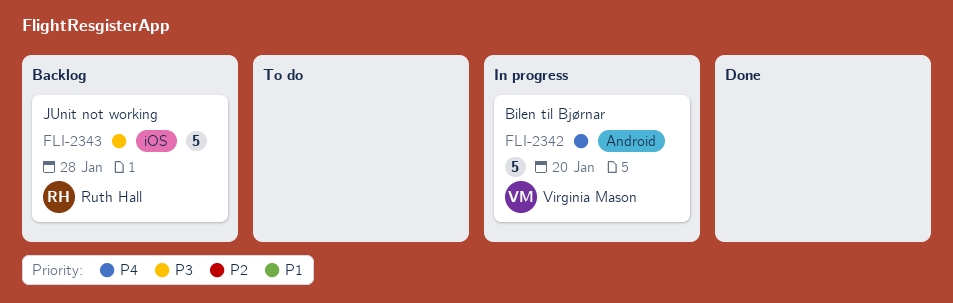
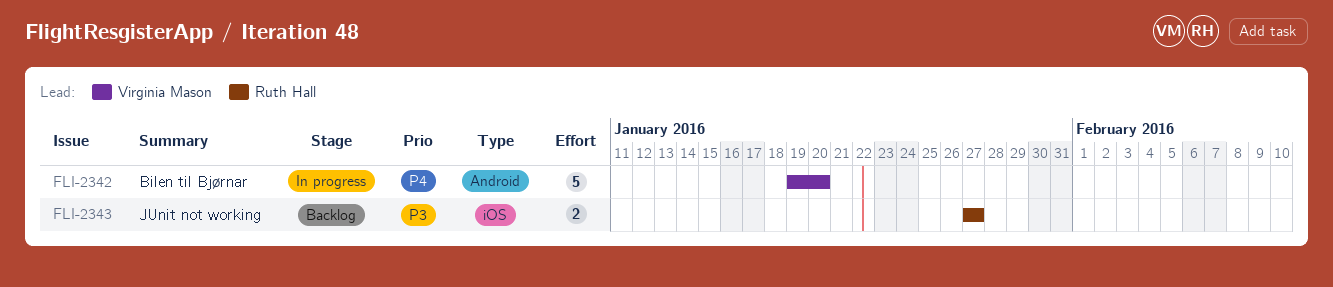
FLI-2343, estimate: 5 -> 2
FLI-2343, due: Jan 28 -> Jan 27

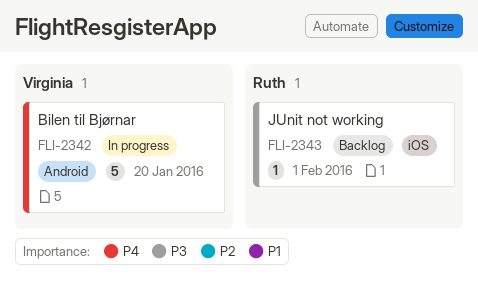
FLI-2343, estimate: 2 -> 1
FLI-2343, due: Jan 27 -> Feb 1

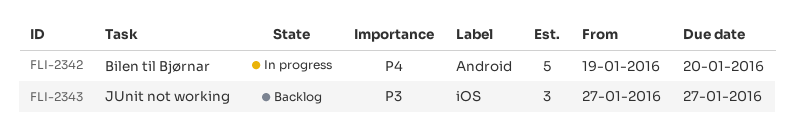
FLI-2343, estimate: 1 -> 3
FLI-2343, due: Feb 1 -> Jan 27

